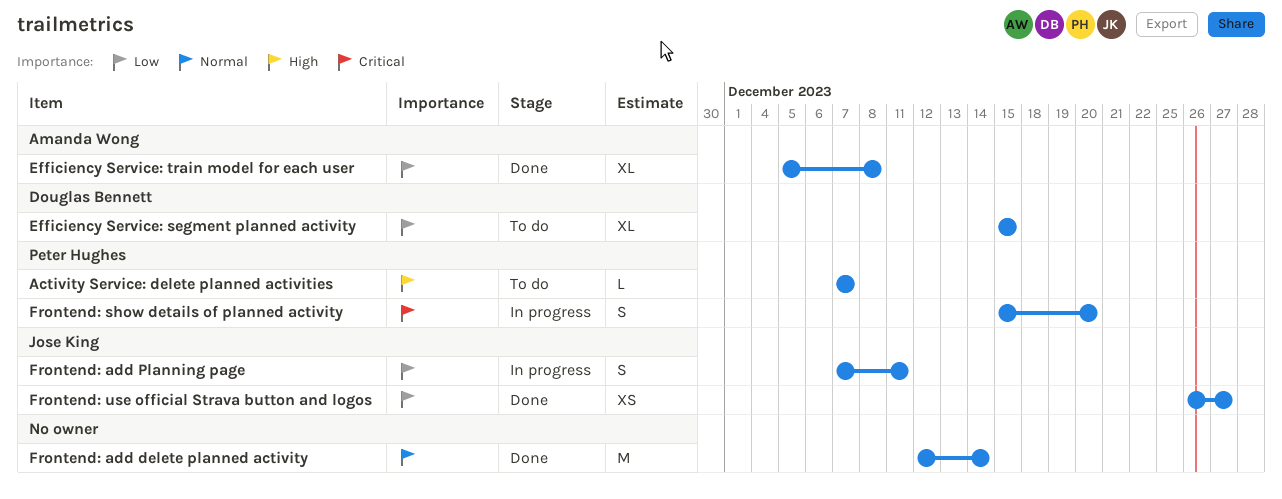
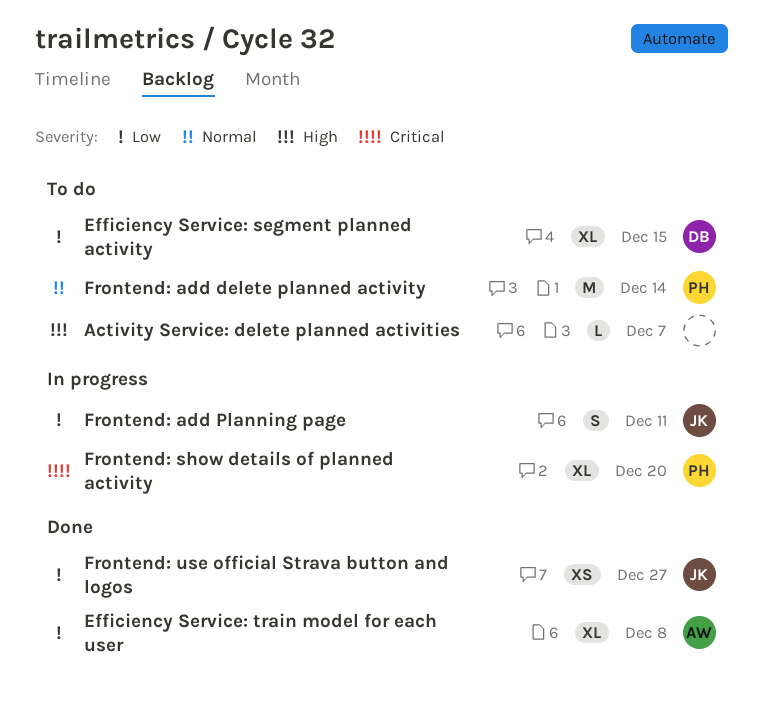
Activity Service: delete planned activities, owner: Peter Hughes -> none
Frontend: add delete planned activity, status: Done -> To do
Frontend: add delete planned activity, owner: none -> Peter Hughes
Frontend: show details of planned activity, estimate: S -> XL

